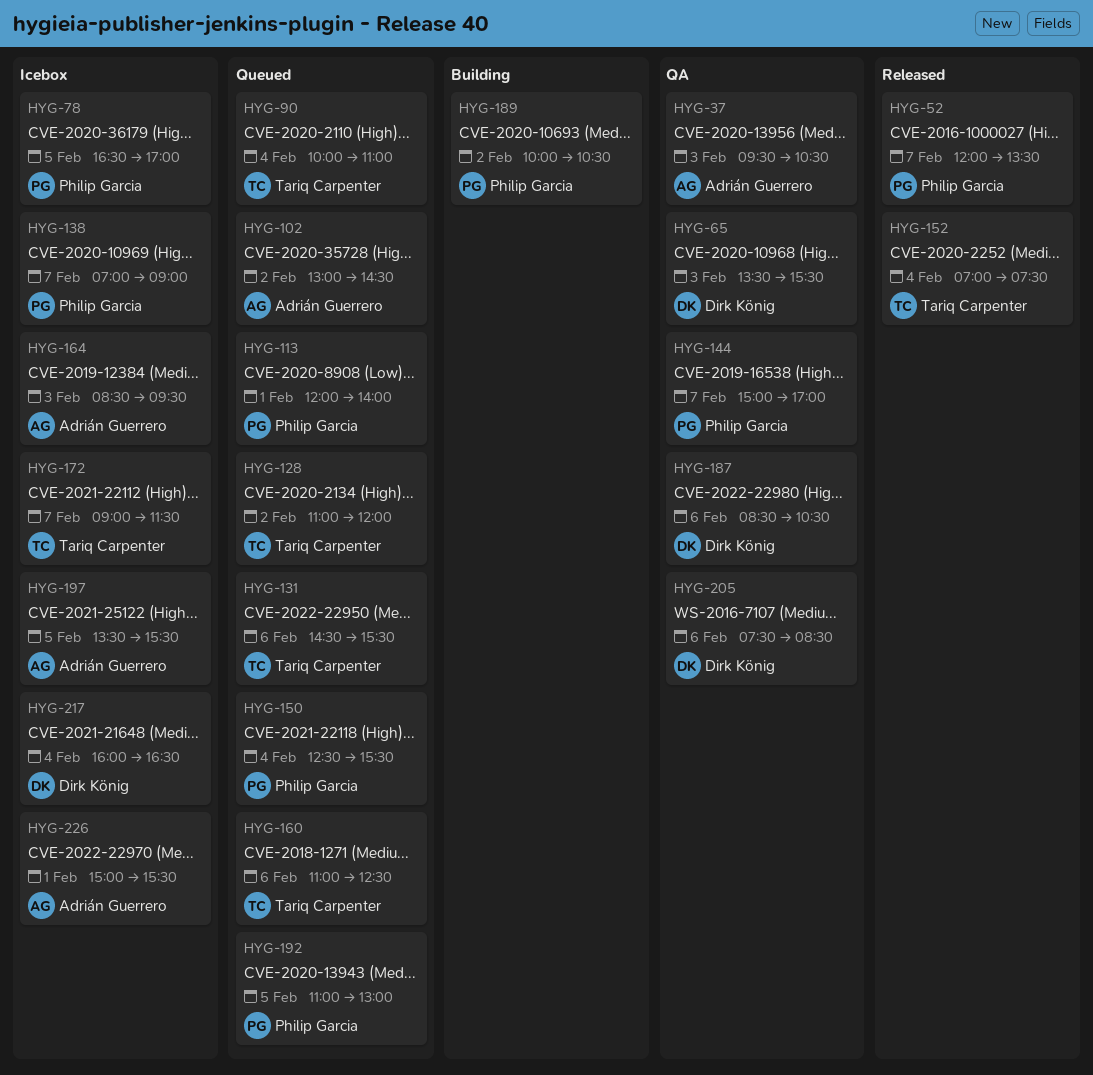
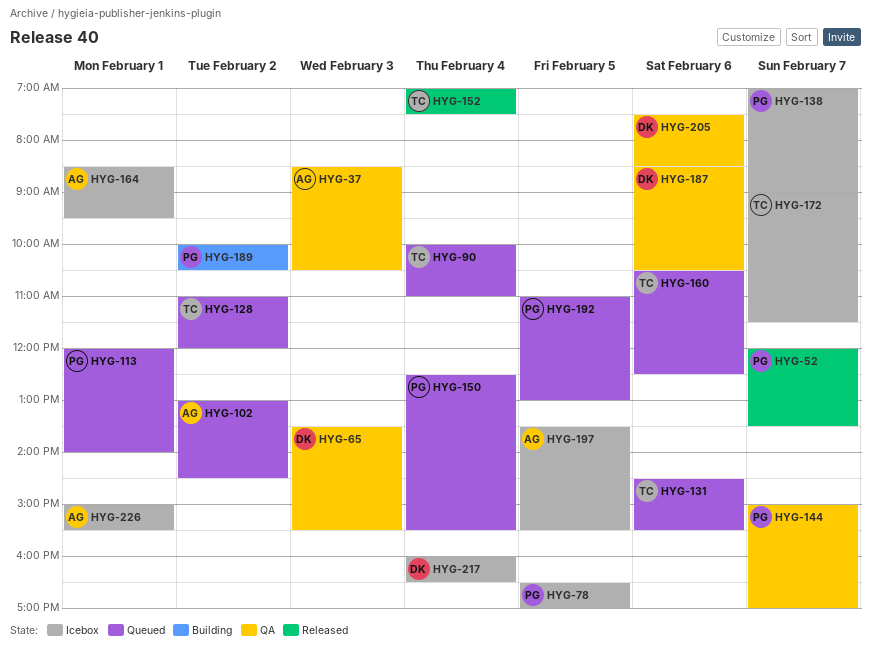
HYG-37, begins: 09:30 -> 08:30
HYG-160, begins: 11:00 -> 10:30
HYG-164, day: Feb 3 -> Feb 1

